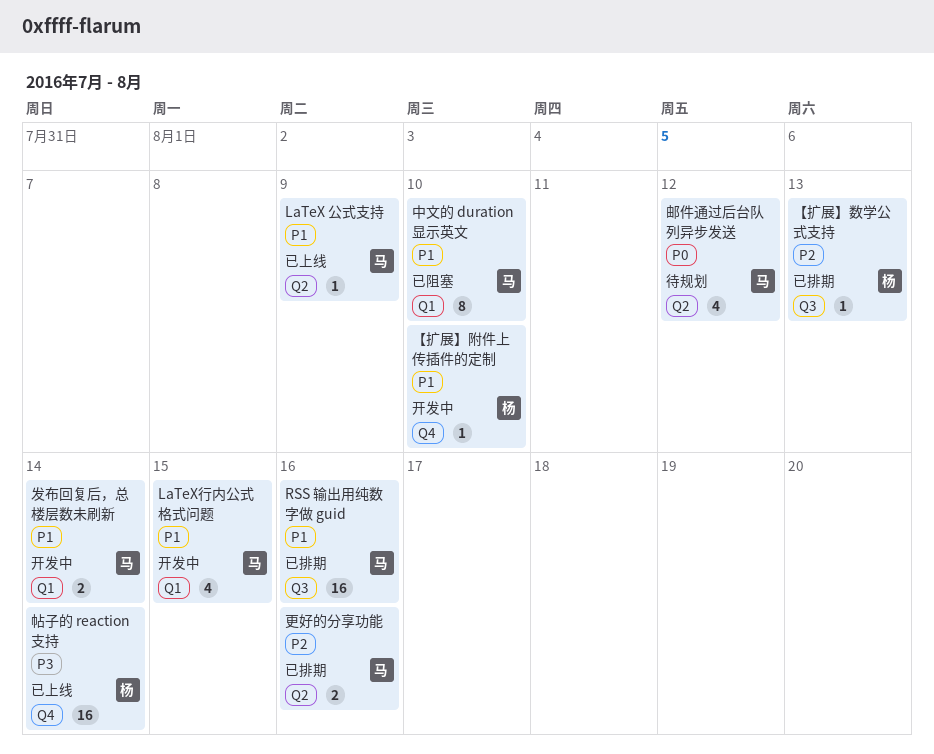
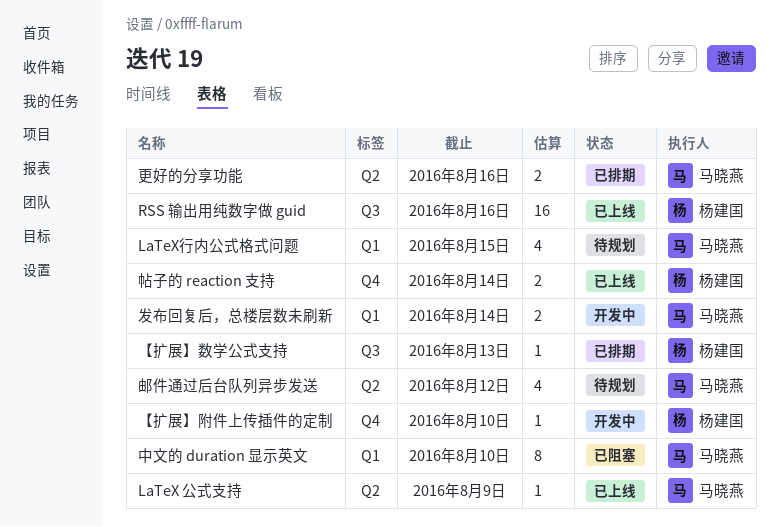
LaTeX行内公式格式问题, status: 开发中 -> 待规划
RSS 输出用纯数字做 guid, status: 已排期 -> 已上线
RSS 输出用纯数字做 guid, owner: 马晓燕 -> 杨建国
帖子的 reaction 支持, estimate: 16 -> 2

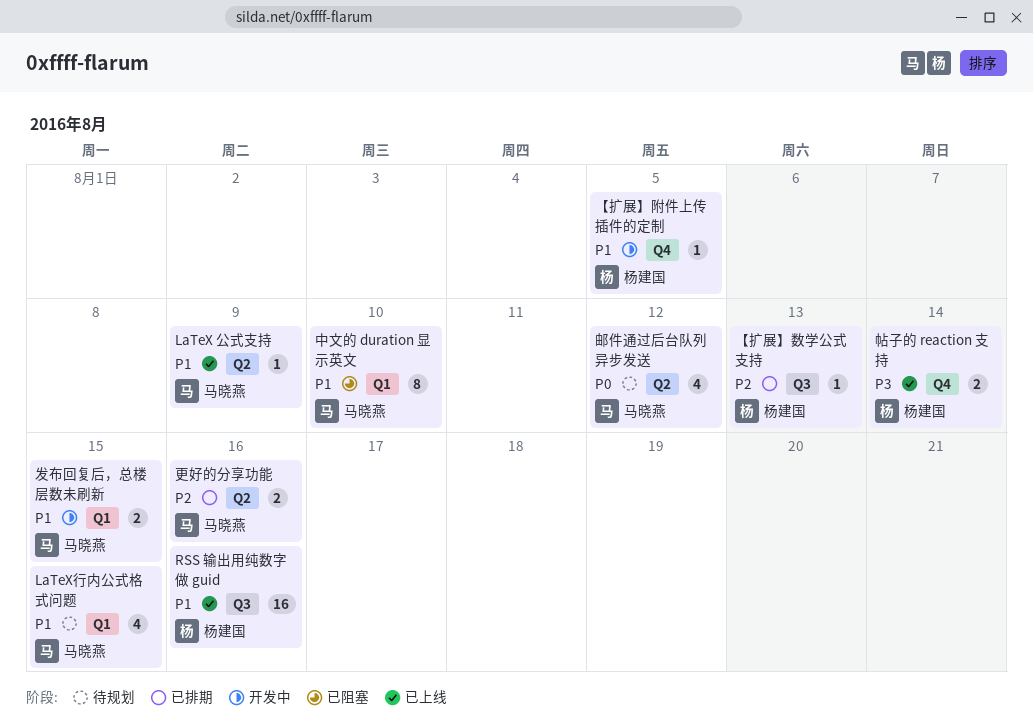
【扩展】附件上传插件的定制, due: Aug 10 -> Aug 5
发布回复后，总楼层数未刷新, due: Aug 14 -> Aug 15

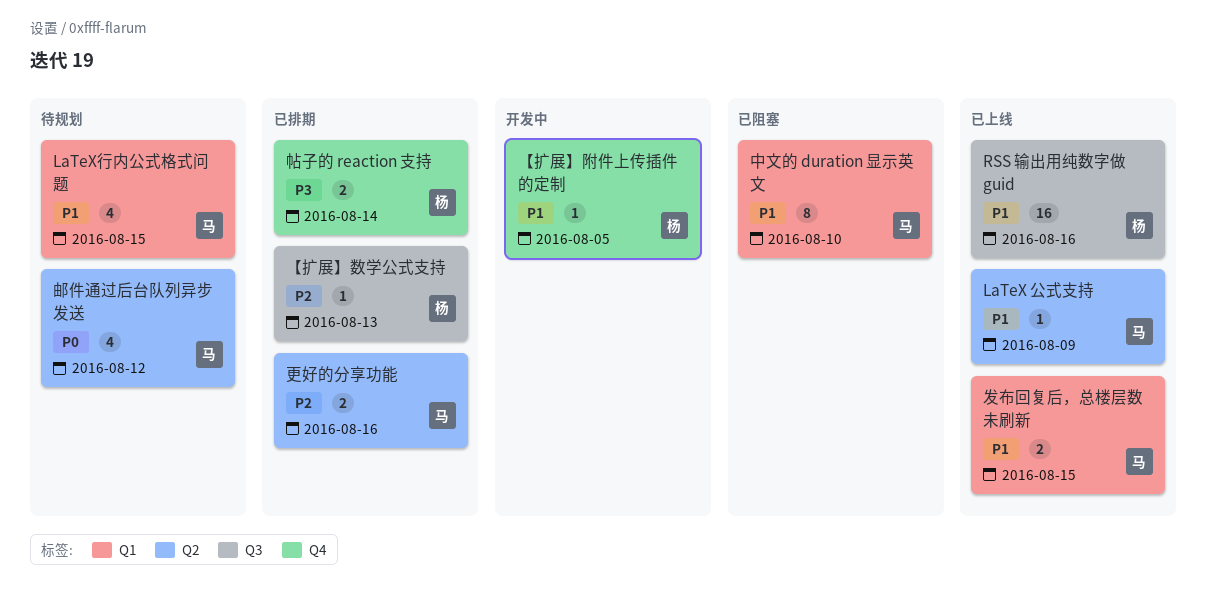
发布回复后，总楼层数未刷新, status: 开发中 -> 已上线
帖子的 reaction 支持, status: 已上线 -> 已排期

